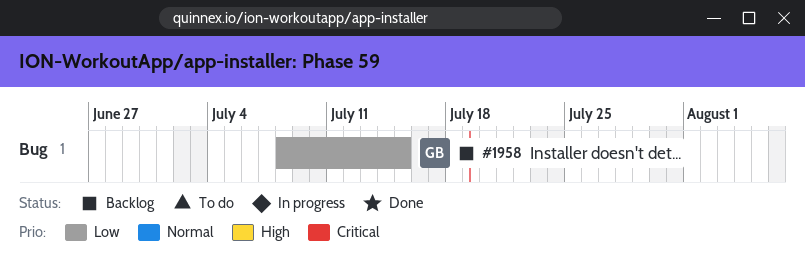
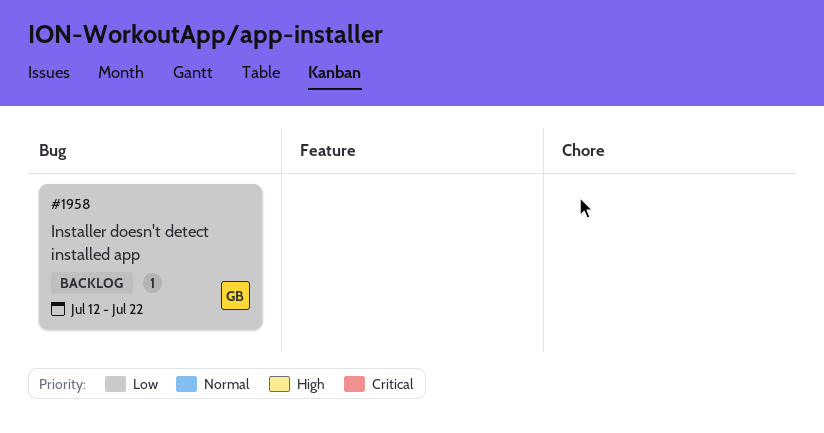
#1958, start: Jul 8 -> Jul 12
#1958, due: Jul 15 -> Jul 22

